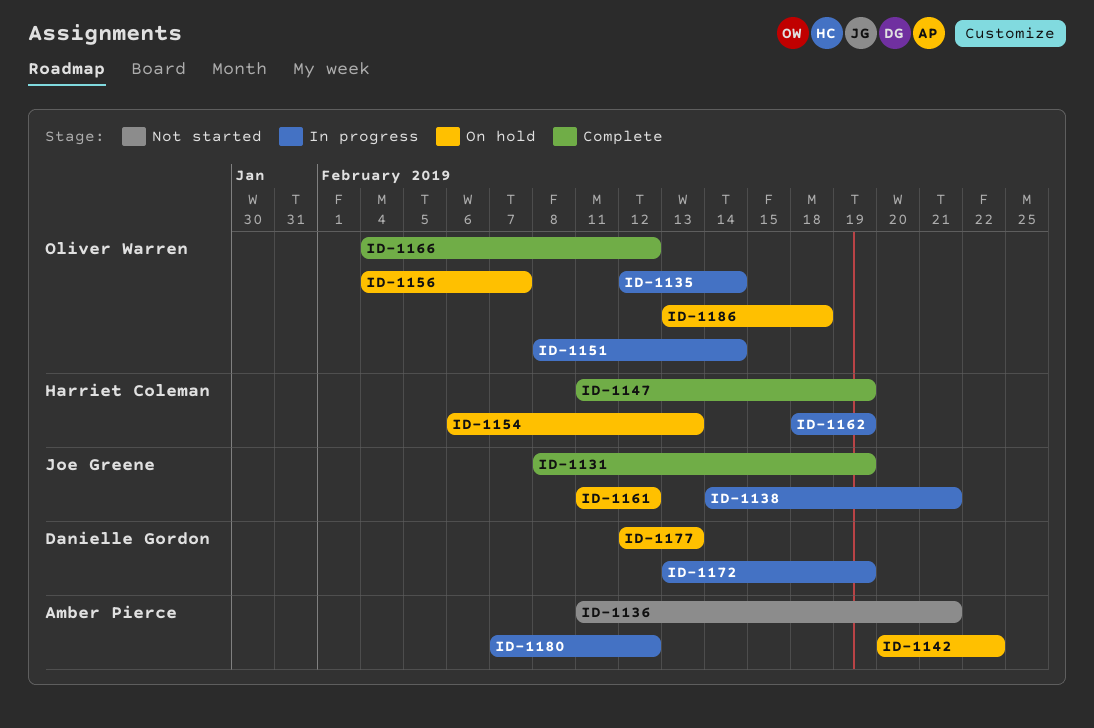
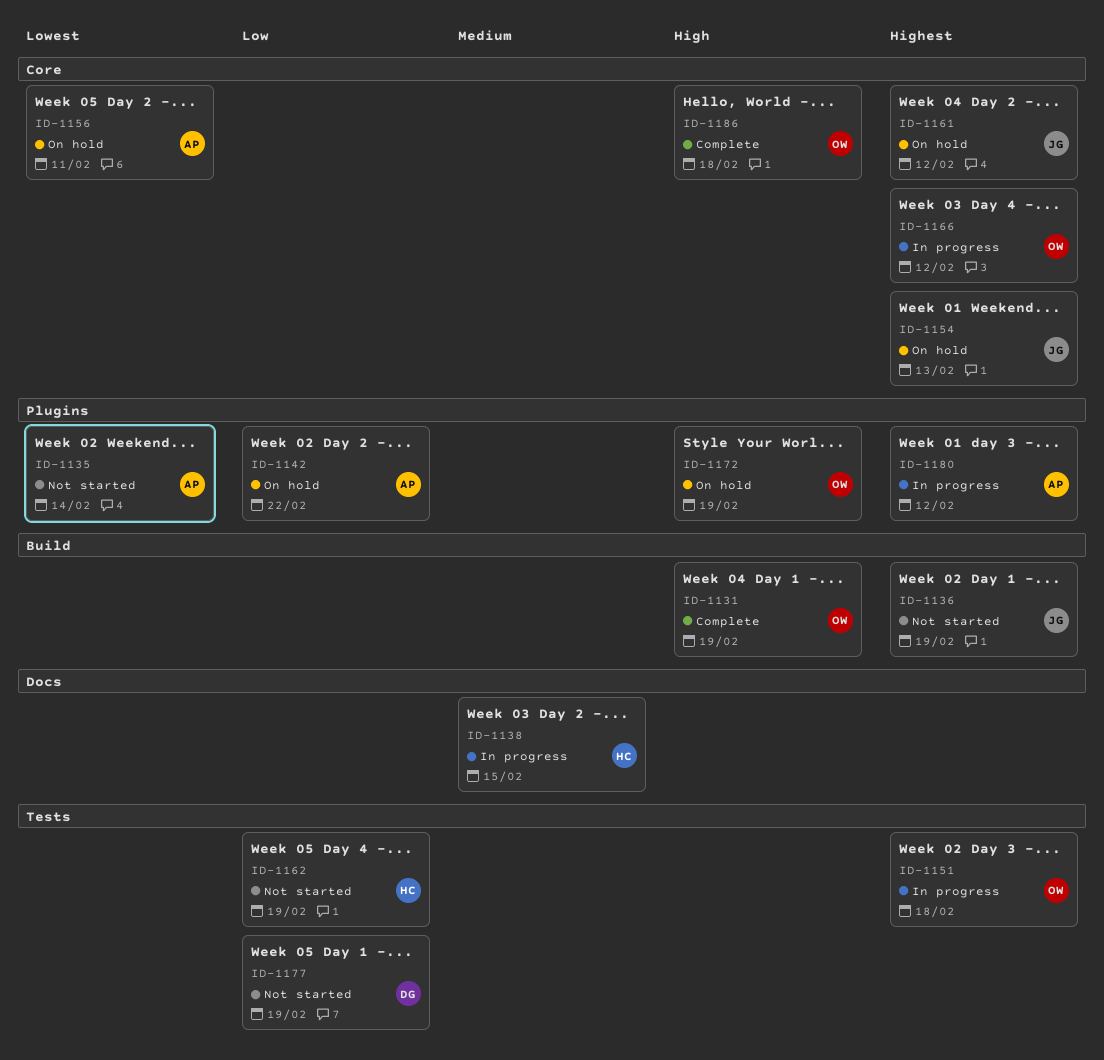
ID-1131, owner: Joe Greene -> Oliver Warren
ID-1135, status: In progress -> Not started
ID-1135, owner: Oliver Warren -> Amber Pierce
ID-1136, owner: Amber Pierce -> Joe Greene
ID-1136, due: Feb 21 -> Feb 19
ID-1138, owner: Joe Greene -> Harriet Coleman
ID-1138, due: Feb 21 -> Feb 15
ID-1147: present -> none
ID-1151, due: Feb 14 -> Feb 18
ID-1154, owner: Harriet Coleman -> Joe Greene
ID-1156, owner: Oliver Warren -> Amber Pierce
ID-1156, due: Feb 7 -> Feb 11
ID-1162, status: In progress -> Not started
ID-1166, status: Complete -> In progress
ID-1172, status: In progress -> On hold
ID-1172, owner: Danielle Gordon -> Oliver Warren
ID-1177, status: On hold -> Not started
ID-1177, due: Feb 13 -> Feb 19
ID-1186, status: On hold -> Complete

